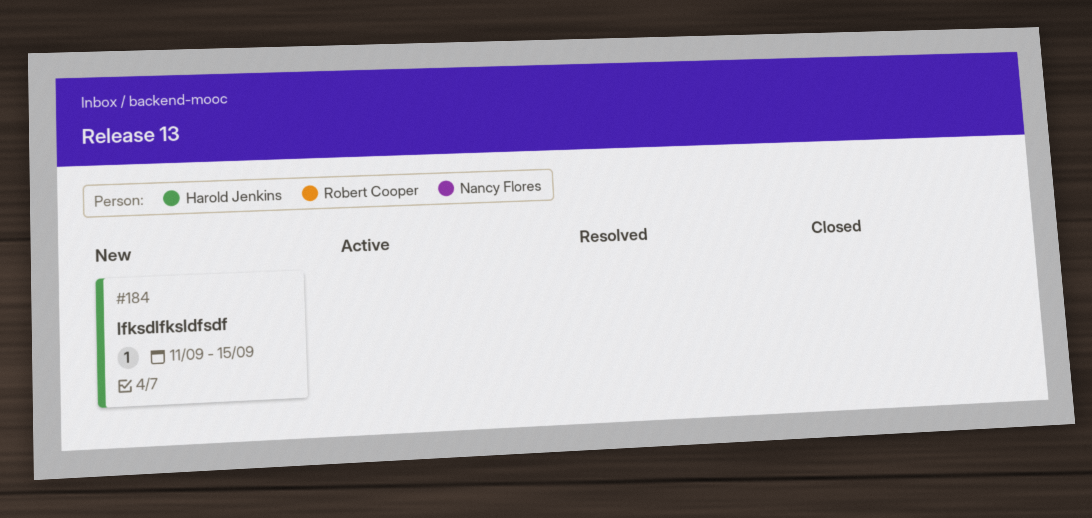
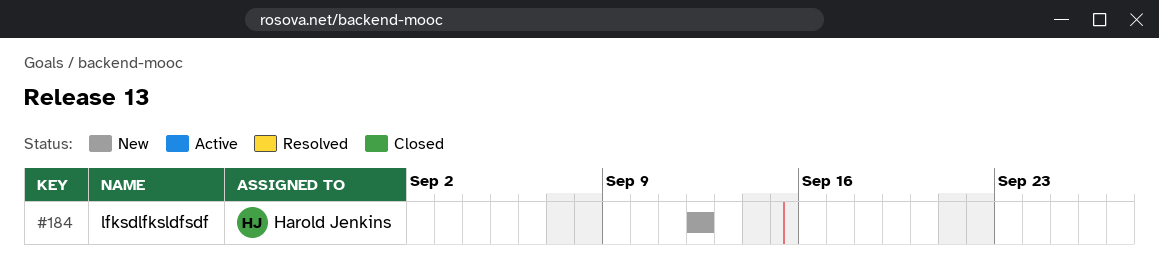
#184, start: Sep 11 -> Sep 12
#184, due: Sep 15 -> Sep 12

